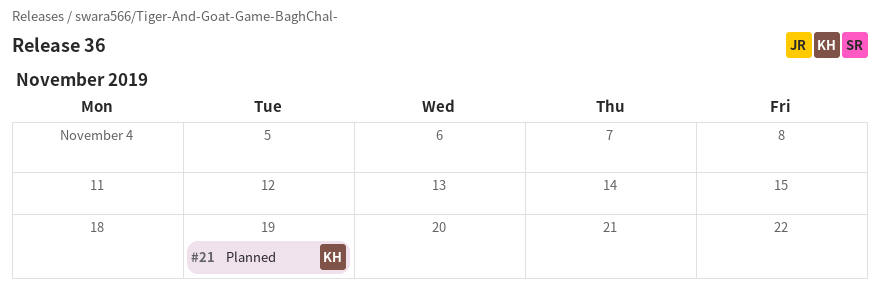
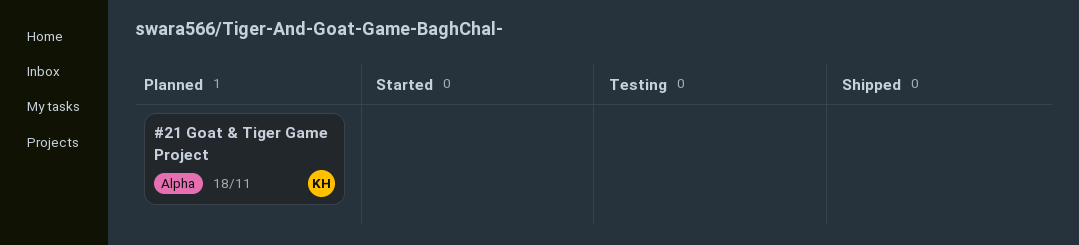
#21, due: Nov 19 -> Nov 18

